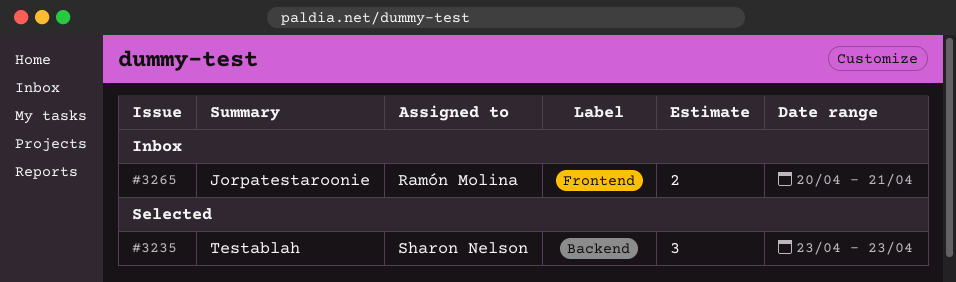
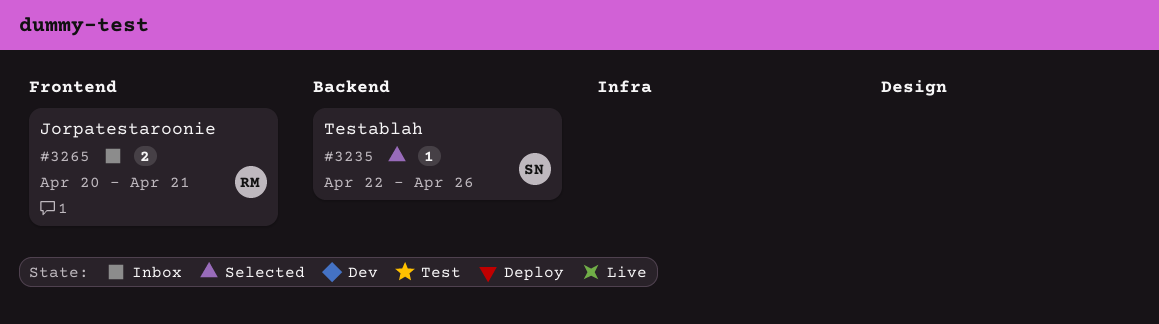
#3235, estimate: 3 -> 1
#3235, start: Apr 23 -> Apr 22
#3235, due: Apr 23 -> Apr 26

